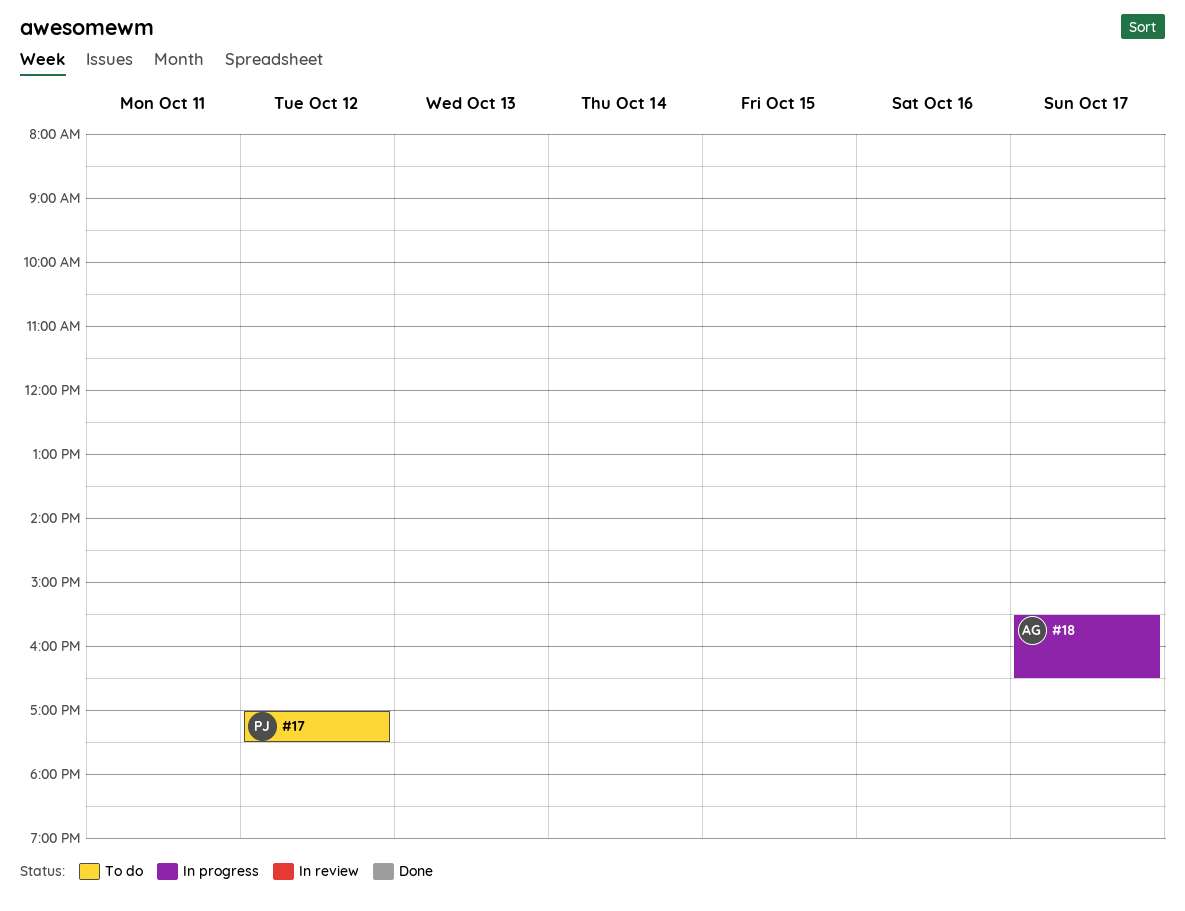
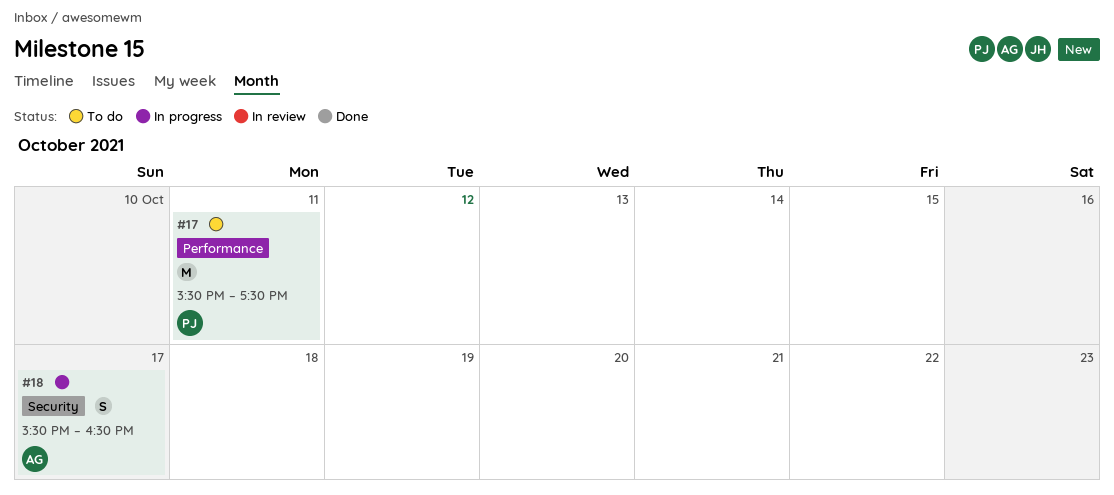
#17, day: Oct 12 -> Oct 11
#17, begins: 17:00 -> 15:30

